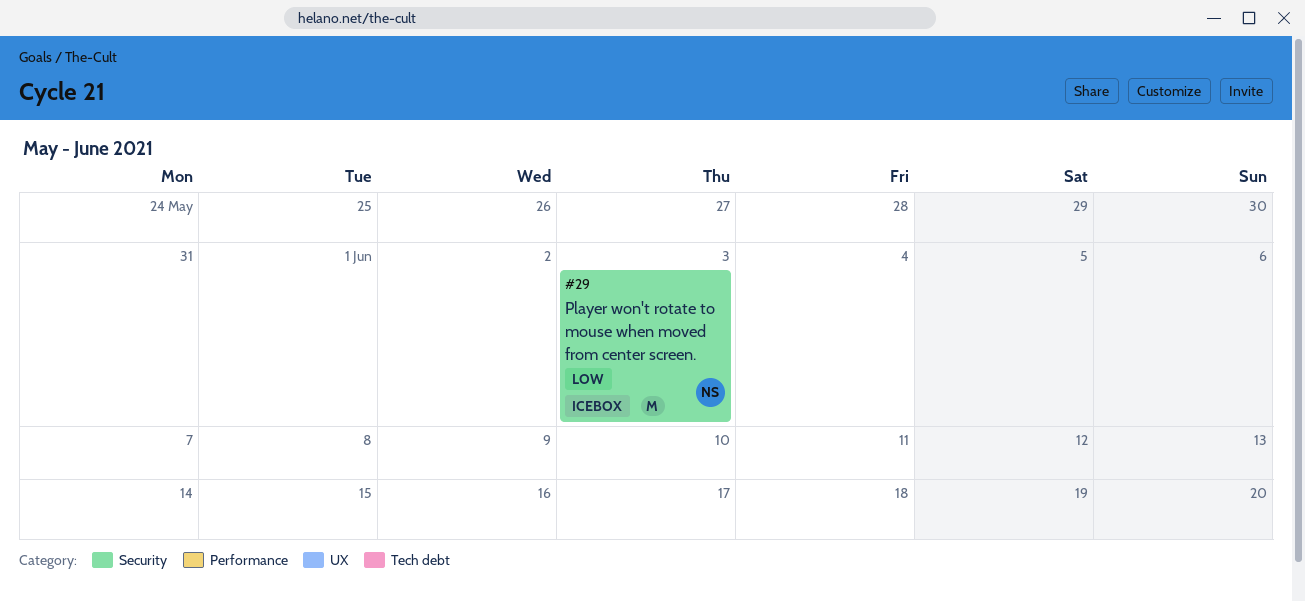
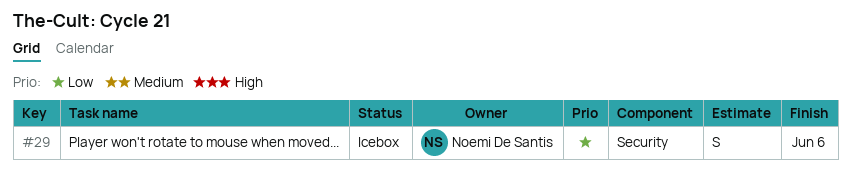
#29, estimate: M -> S
#29, due: Jun 3 -> Jun 6

